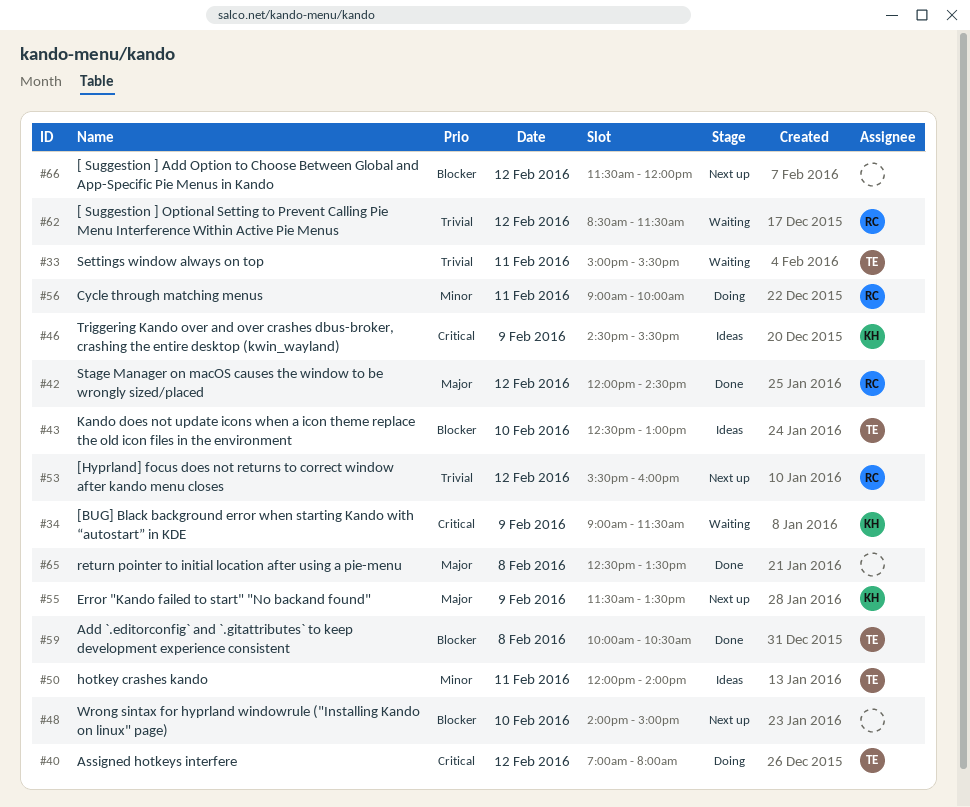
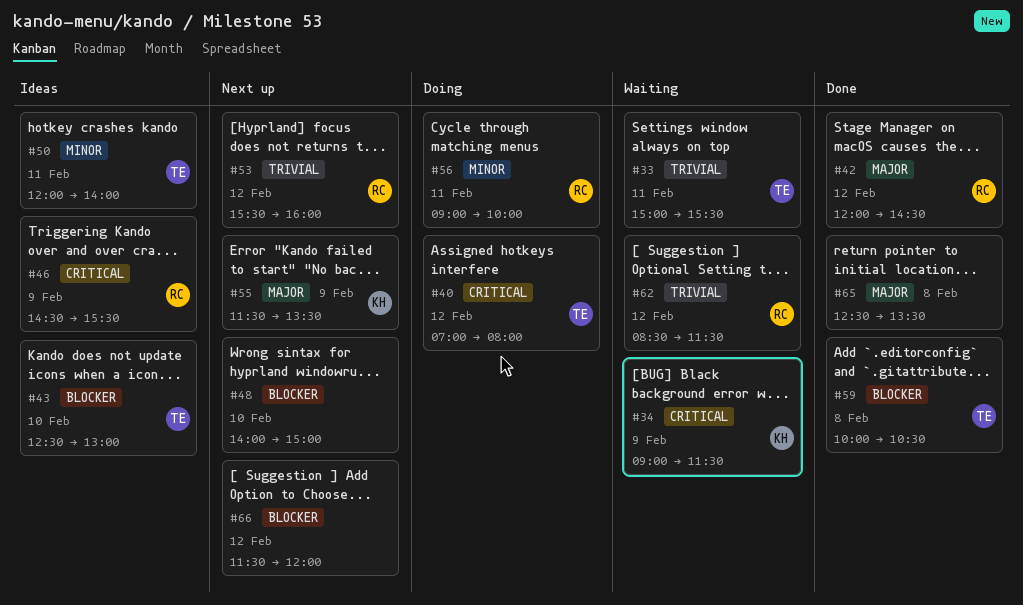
#46, owner: KH -> RC

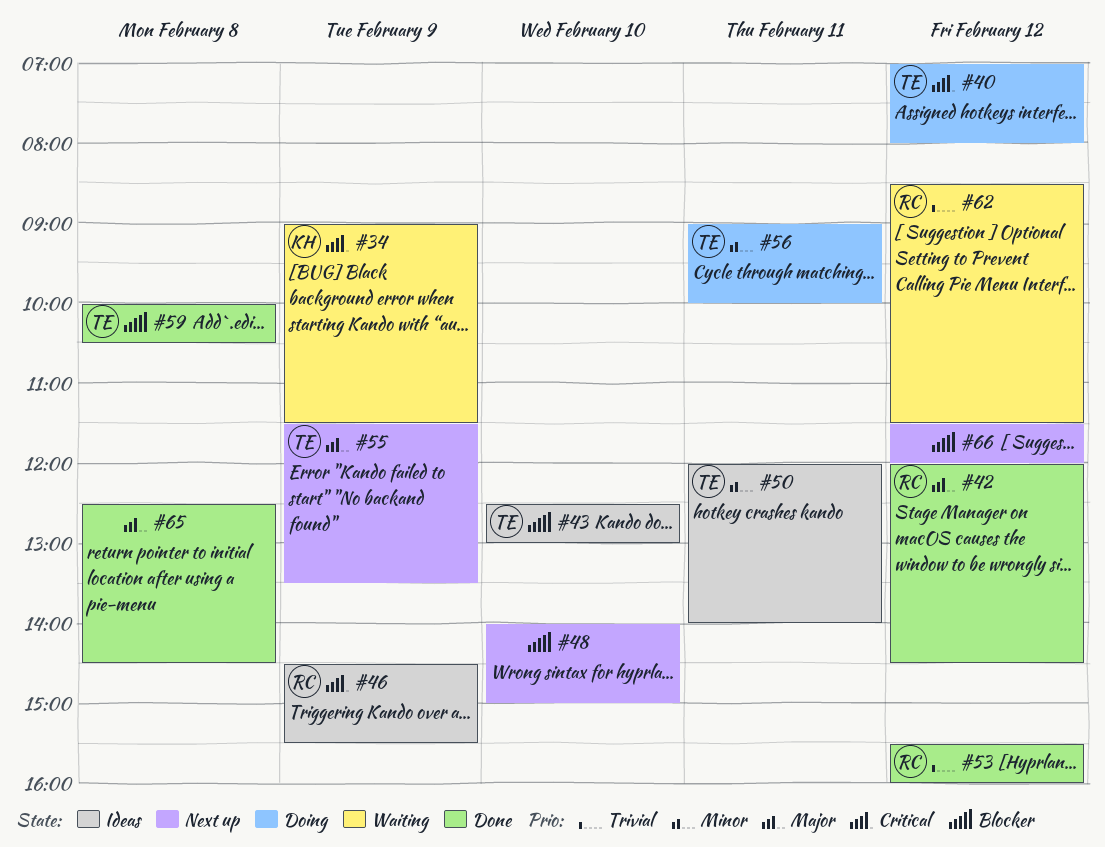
#33: present -> none
#53, status: Next up -> Done
#55, owner: KH -> TE
#56, owner: RC -> TE
#65, ends: 13:30 -> 14:30

